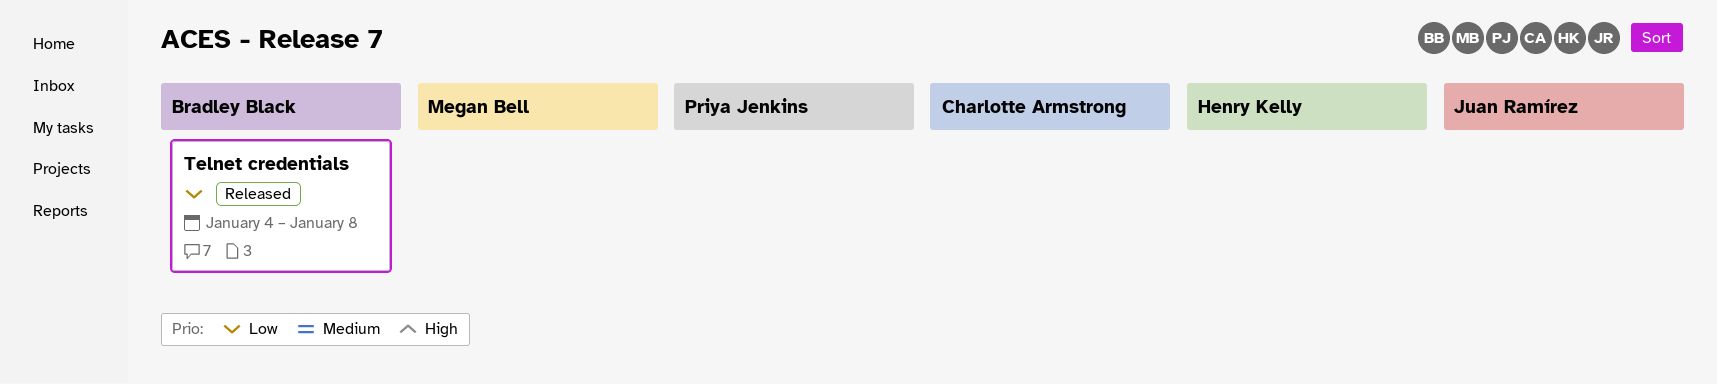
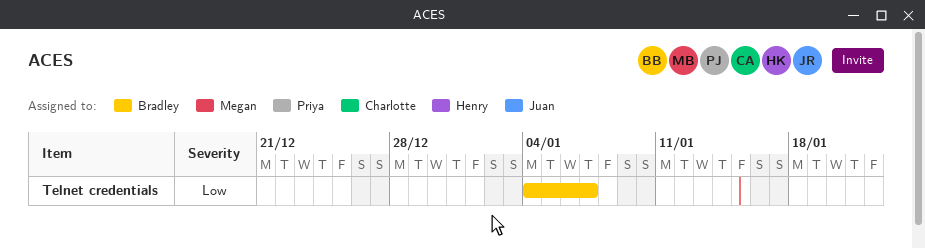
Telnet credentials, due: Jan 8 -> Jan 7

